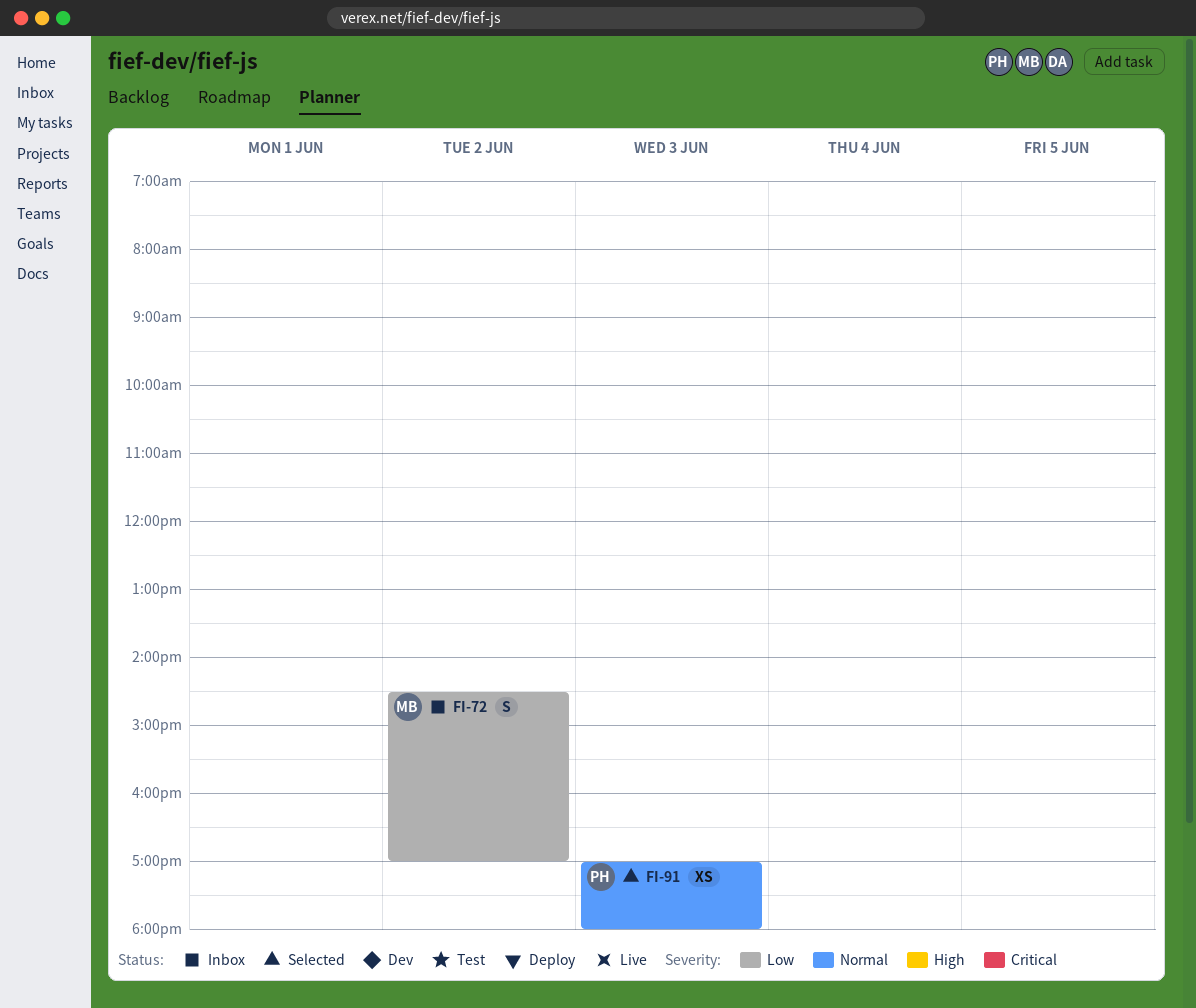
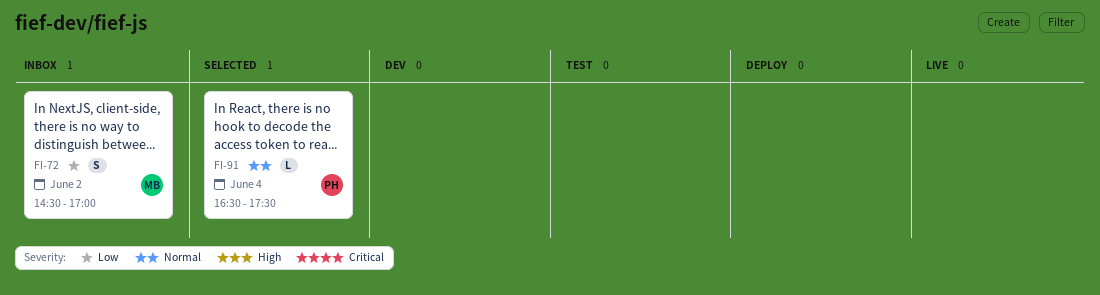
FI-91, estimate: XS -> L
FI-91, day: Jun 3 -> Jun 4
FI-91, begins: 17:00 -> 16:30
FI-91, ends: 18:00 -> 17:30

